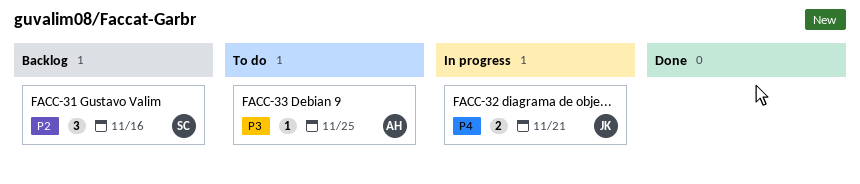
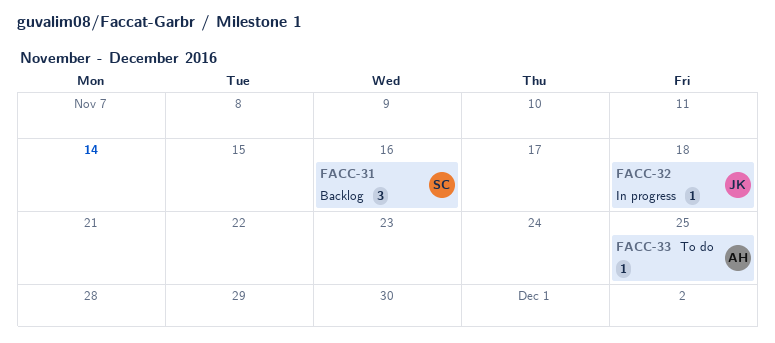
FACC-32, estimate: 2 -> 1
FACC-32, due: Nov 21 -> Nov 18

